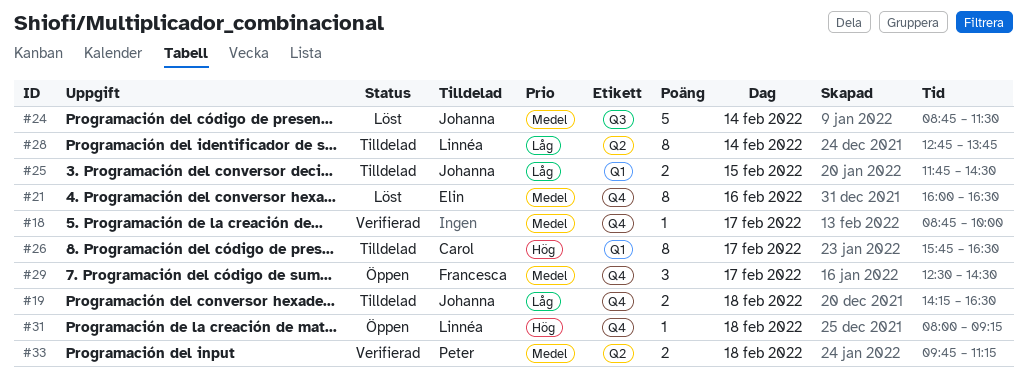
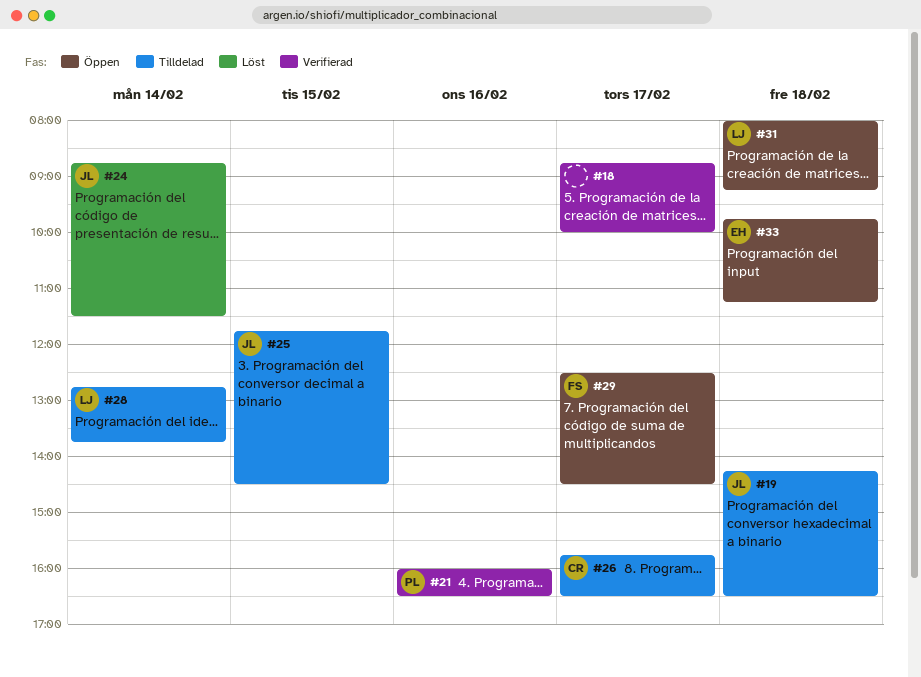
#21, status: Löst -> Verifierad
#21, owner: Elin -> Peter
#33, status: Verifierad -> Öppen
#33, owner: Peter -> Elin

